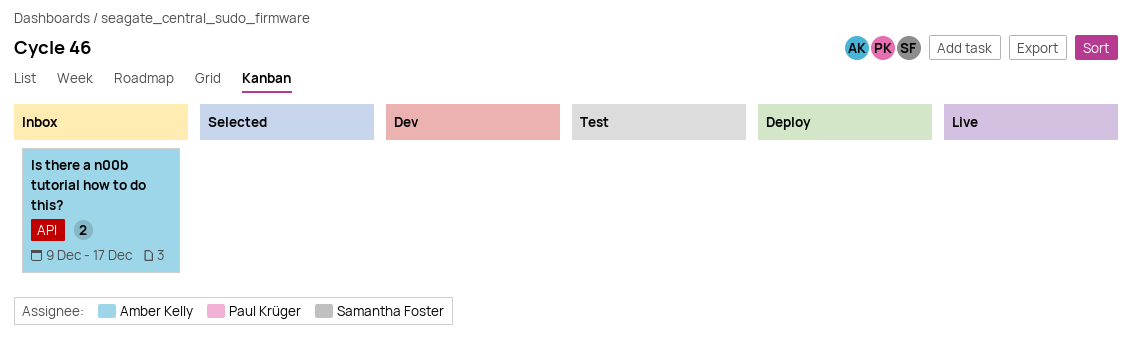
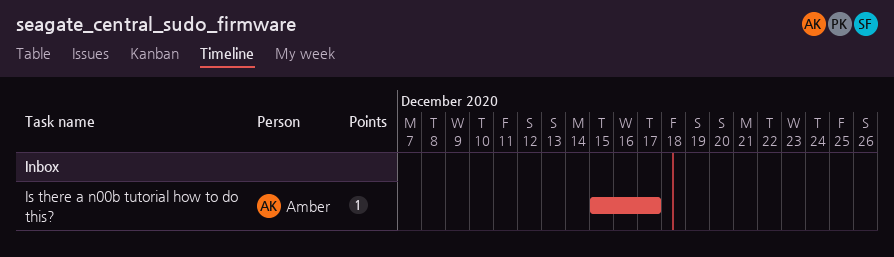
Is there a n00b tutorial how to do this?, estimate: 2 -> 1
Is there a n00b tutorial how to do this?, start: Dec 9 -> Dec 15

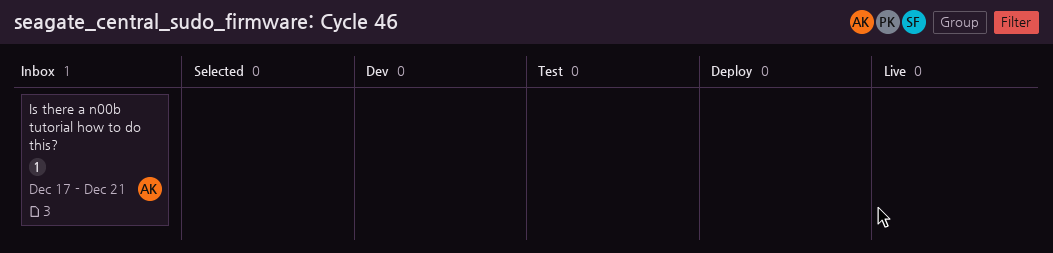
Is there a n00b tutorial how to do this?, start: Dec 15 -> Dec 17
Is there a n00b tutorial how to do this?, due: Dec 17 -> Dec 21

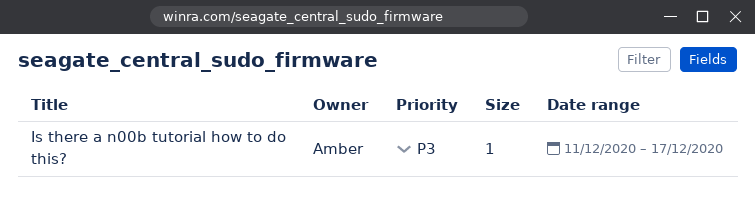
Is there a n00b tutorial how to do this?, start: Dec 17 -> Dec 11
Is there a n00b tutorial how to do this?, due: Dec 21 -> Dec 17

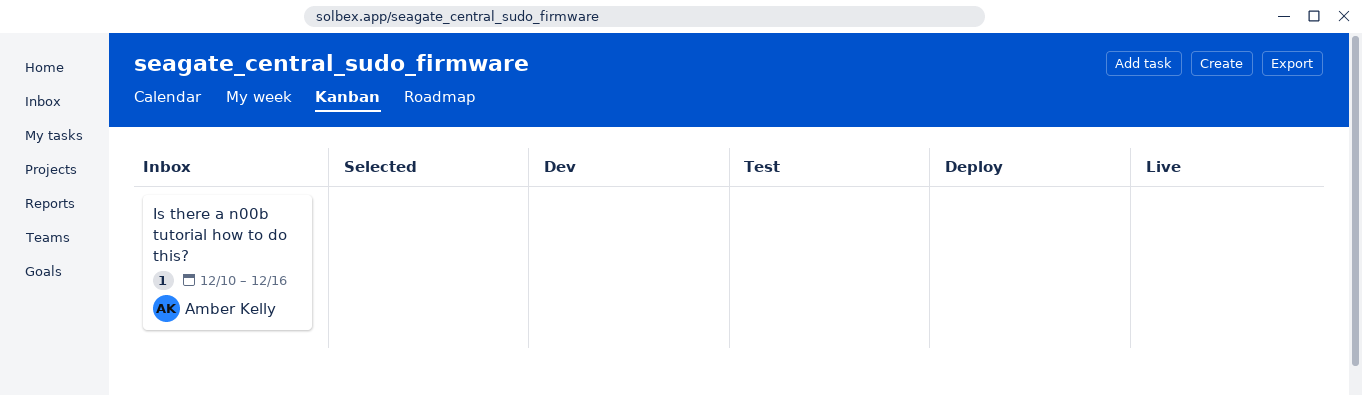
Is there a n00b tutorial how to do this?, start: Dec 11 -> Dec 10
Is there a n00b tutorial how to do this?, due: Dec 17 -> Dec 16

